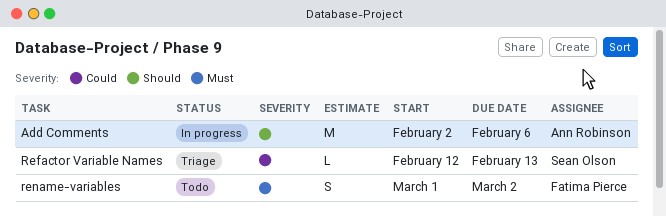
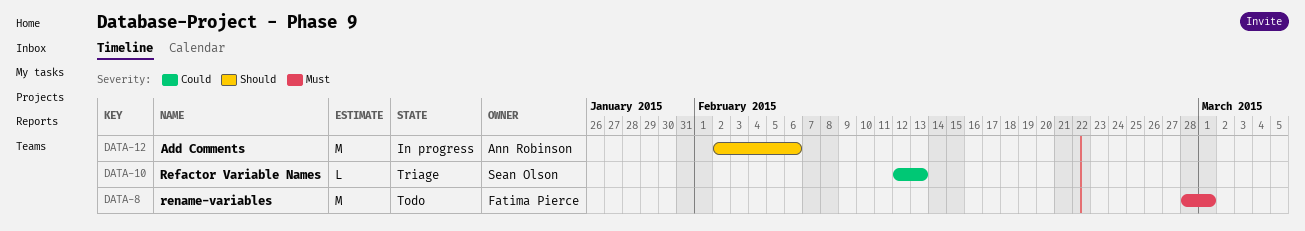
rename-variables, estimate: S -> M
rename-variables, start: Mar 1 -> Feb 28
rename-variables, due: Mar 2 -> Mar 1

